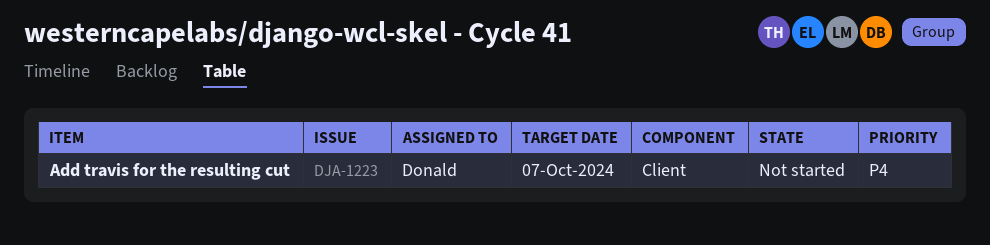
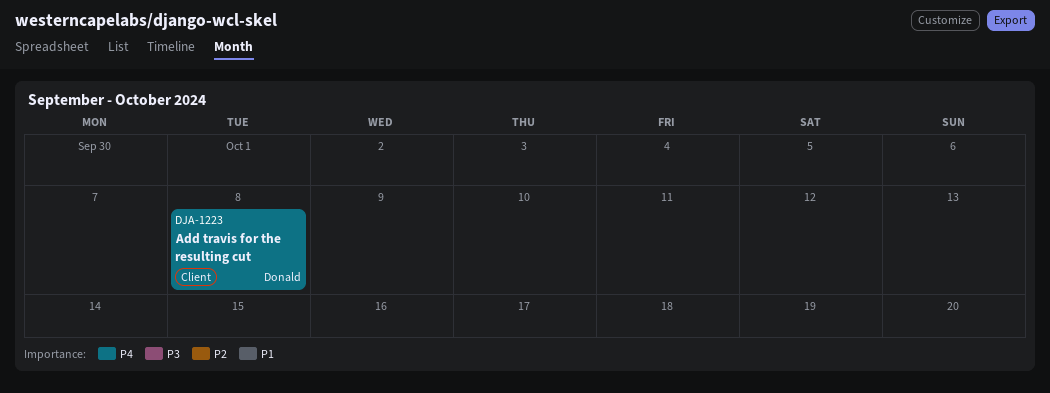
DJA-1223, due: Oct 7 -> Oct 8

